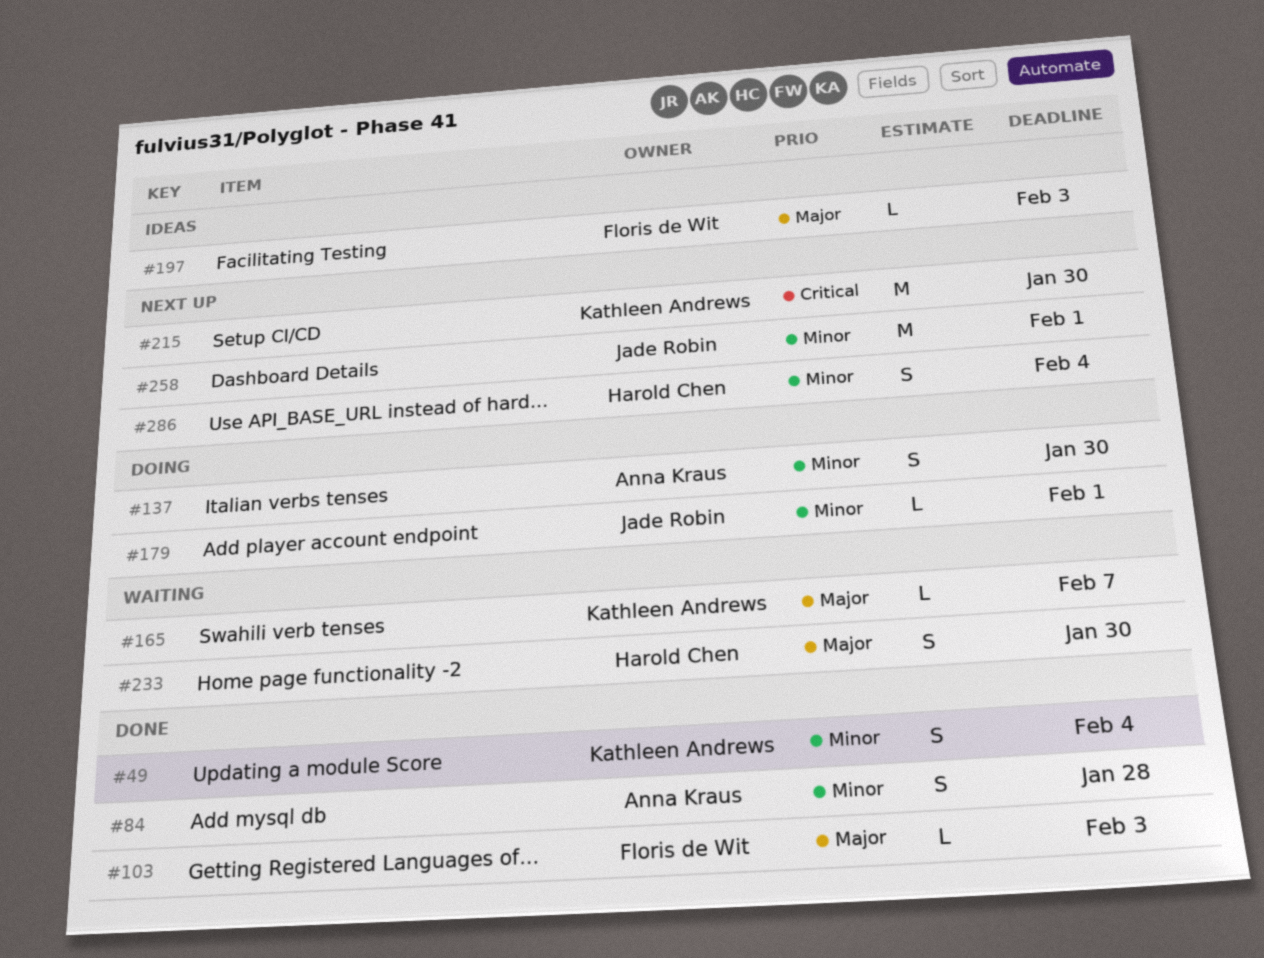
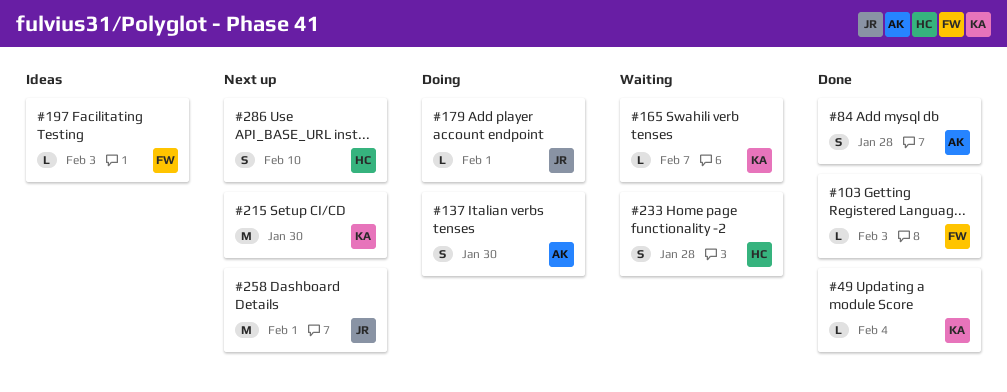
#49, estimate: S -> L
#233, due: Jan 30 -> Jan 28
#286, due: Feb 4 -> Feb 10

